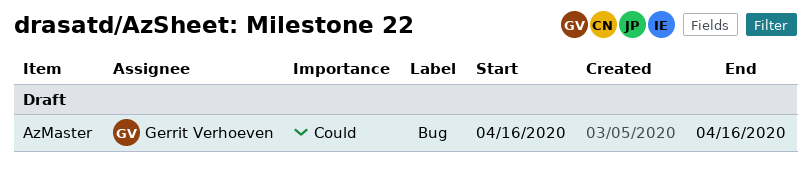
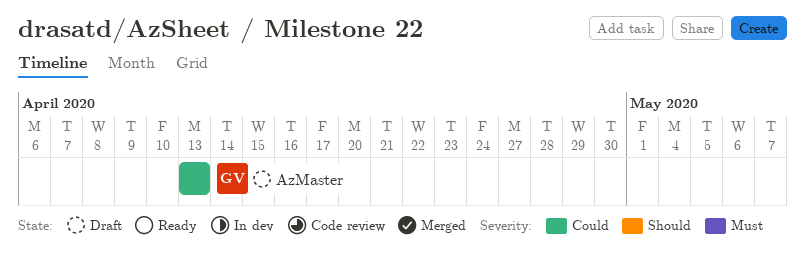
AzMaster, start: Apr 16 -> Apr 13
AzMaster, due: Apr 16 -> Apr 13

